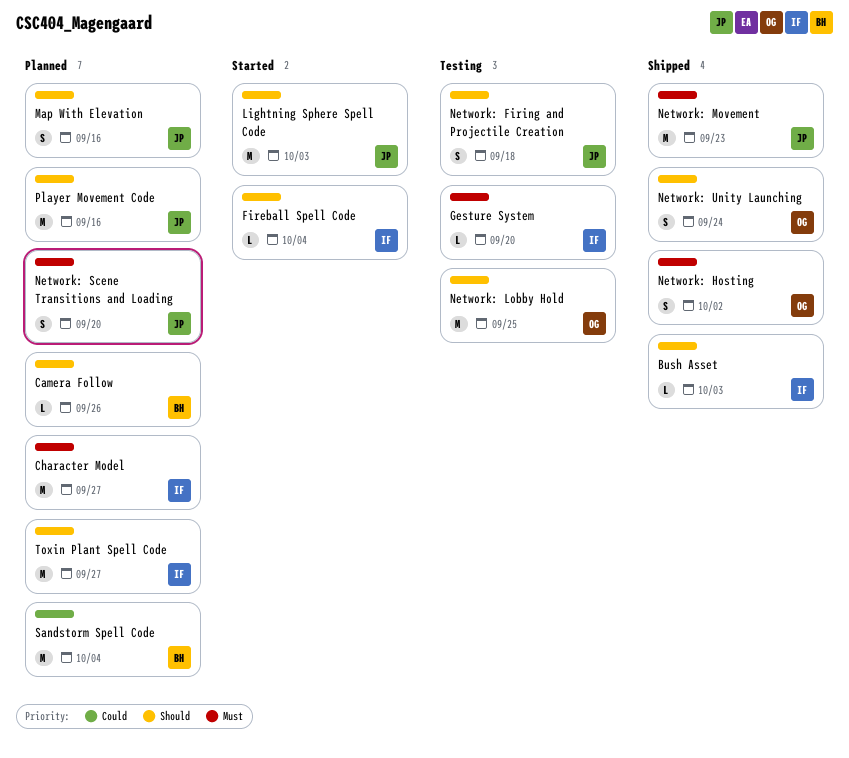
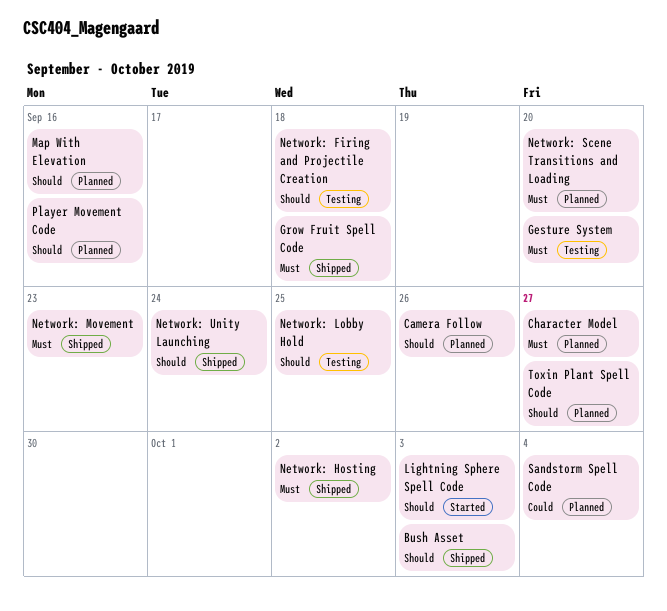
Fireball Spell Code: present -> none
Grow Fruit Spell Code: none -> present

